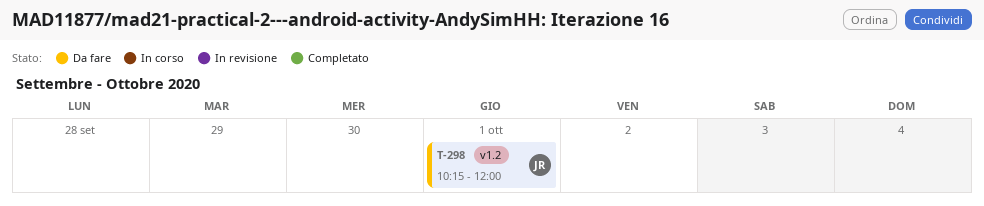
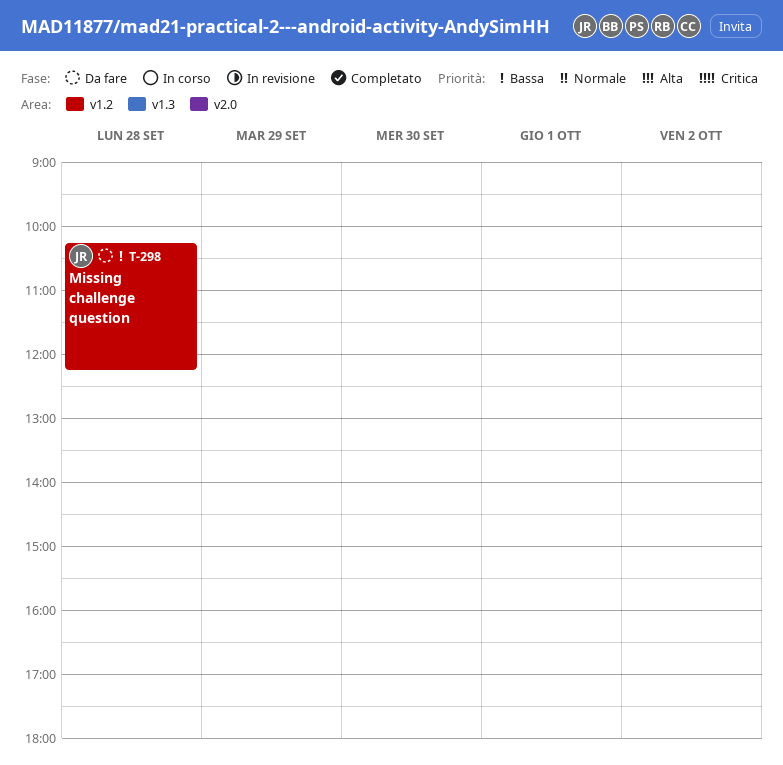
T-298, day: Oct 1 -> Sep 28
T-298, ends: 12:00 -> 12:15

